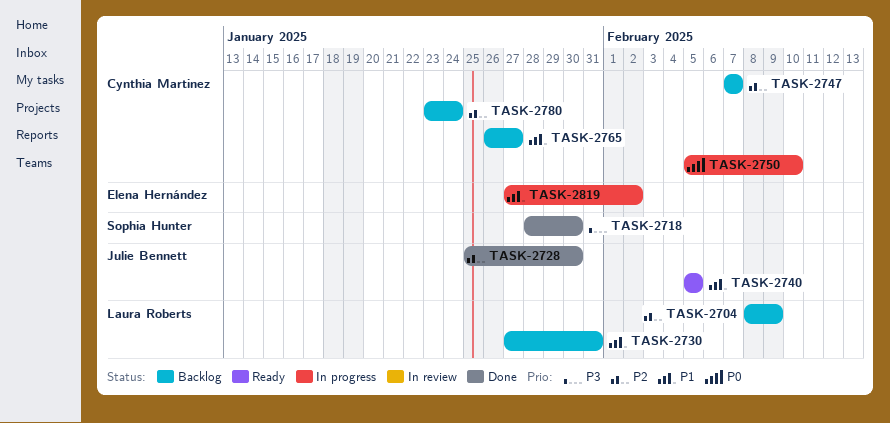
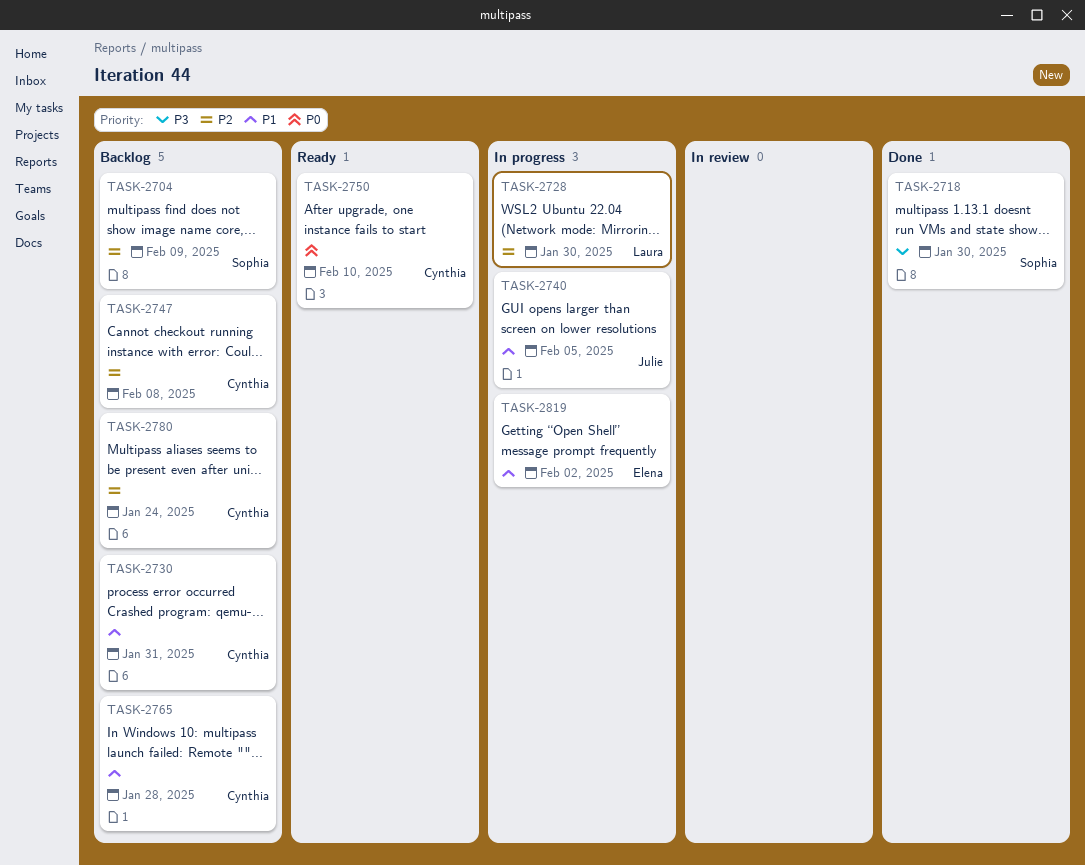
TASK-2704, owner: Laura Roberts -> Sophia Hunter
TASK-2728, status: Done -> In progress
TASK-2728, owner: Julie Bennett -> Laura Roberts
TASK-2730, owner: Laura Roberts -> Cynthia Martinez
TASK-2740, status: Ready -> In progress
TASK-2747, due: Feb 7 -> Feb 8
TASK-2750, status: In progress -> Ready
TASK-2765, due: Jan 27 -> Jan 28

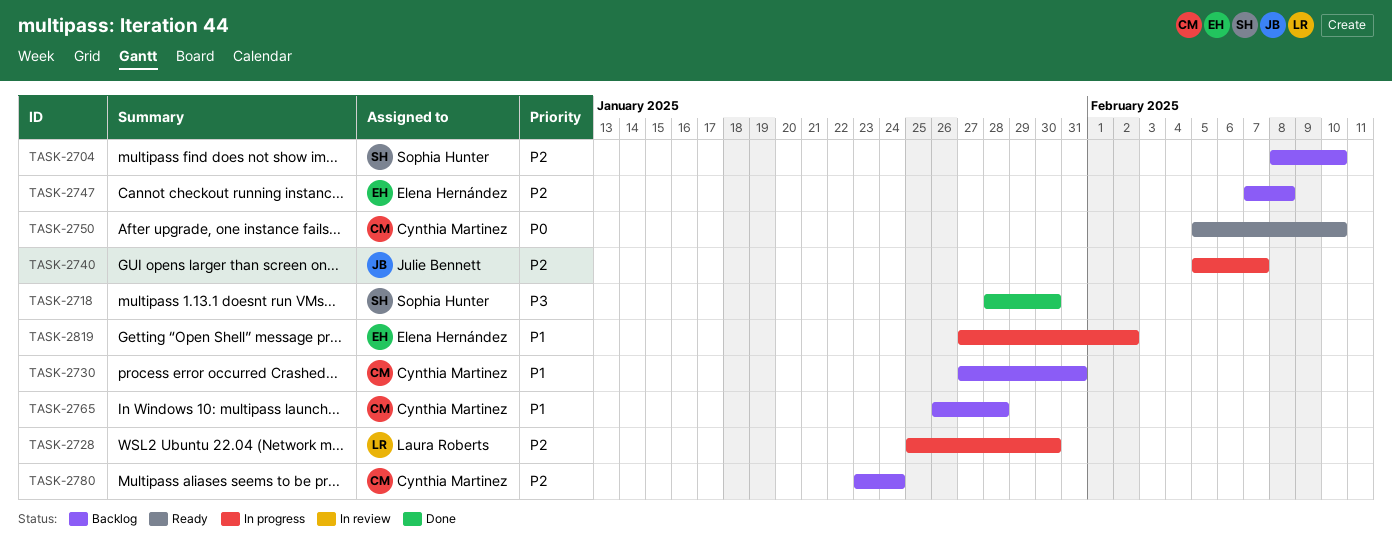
TASK-2704, due: Feb 9 -> Feb 10
TASK-2740, priority: P1 -> P2
TASK-2740, due: Feb 5 -> Feb 7
TASK-2747, owner: Cynthia Martinez -> Elena Hernández

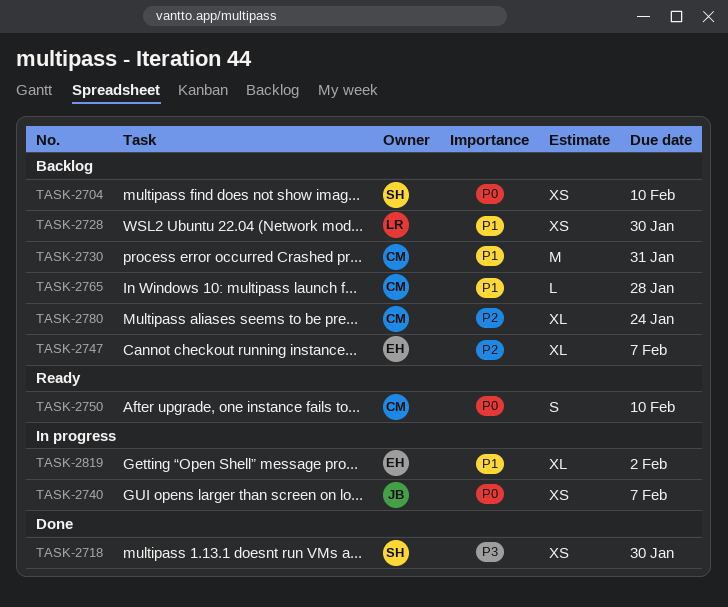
TASK-2704, priority: P2 -> P0
TASK-2728, status: In progress -> Backlog
TASK-2728, priority: P2 -> P1
TASK-2740, priority: P2 -> P0
TASK-2747, due: Feb 8 -> Feb 7

